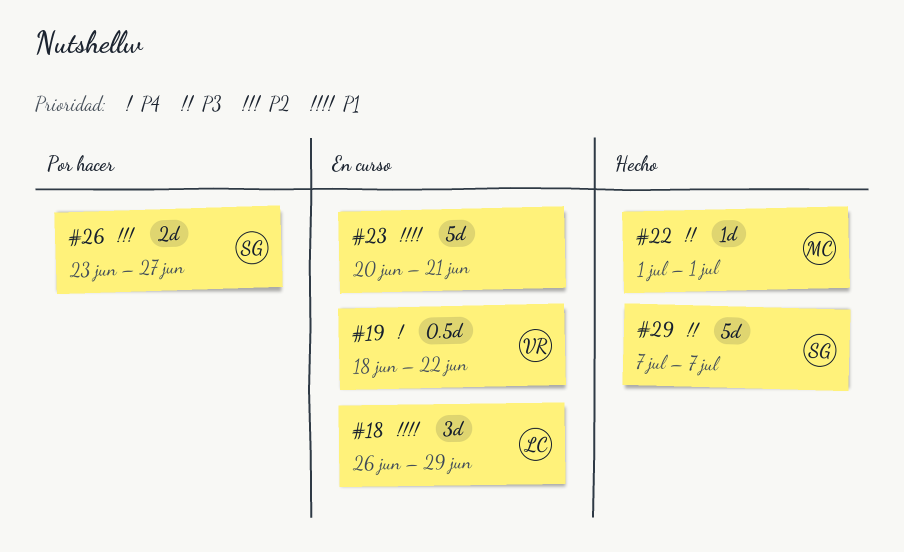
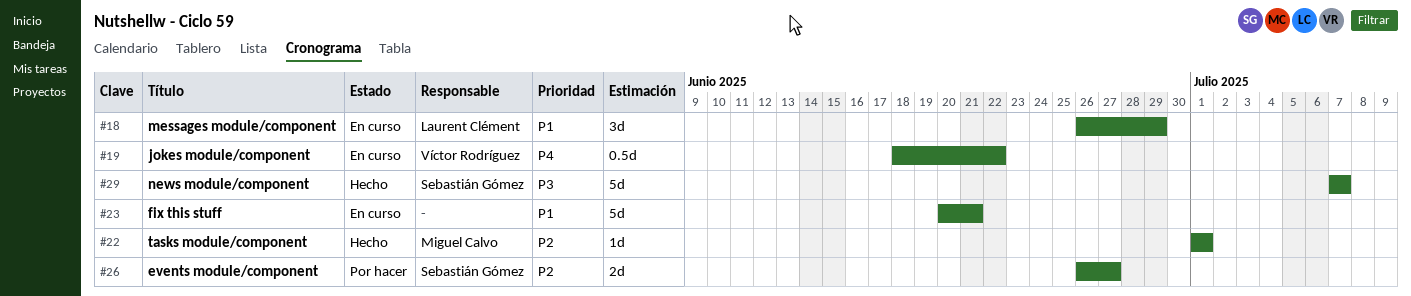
#22, priority: P3 -> P2
#26, start: Jun 23 -> Jun 26

